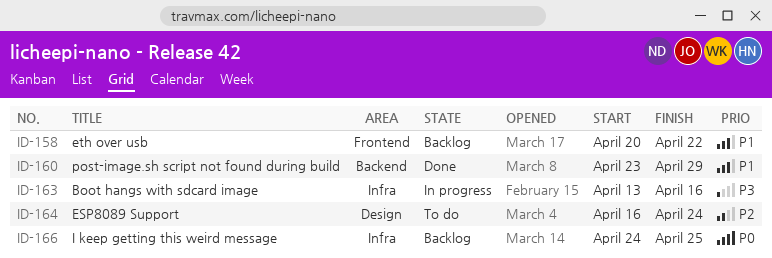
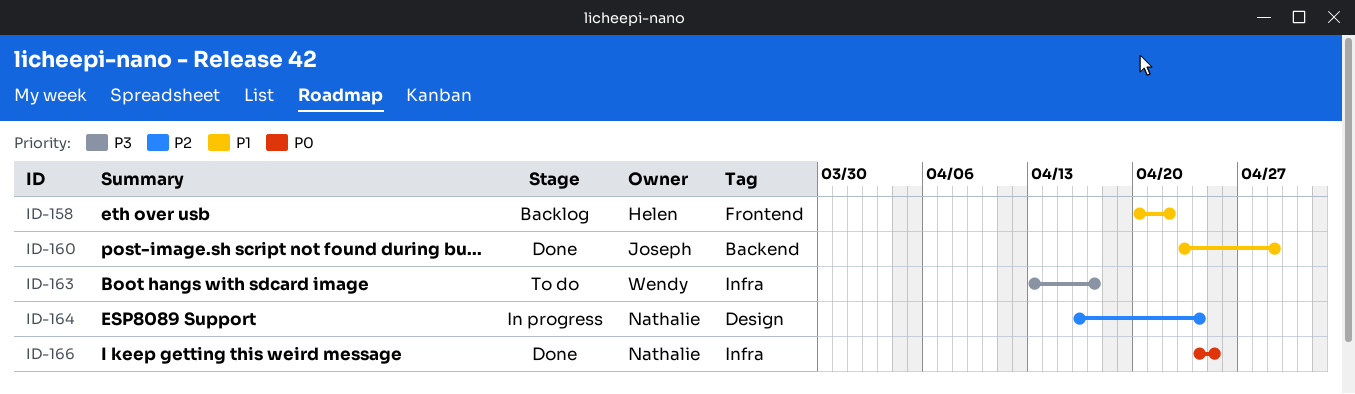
ID-163, status: In progress -> To do
ID-163, due: Apr 16 -> Apr 17
ID-164, status: To do -> In progress
ID-166, status: Backlog -> Done

